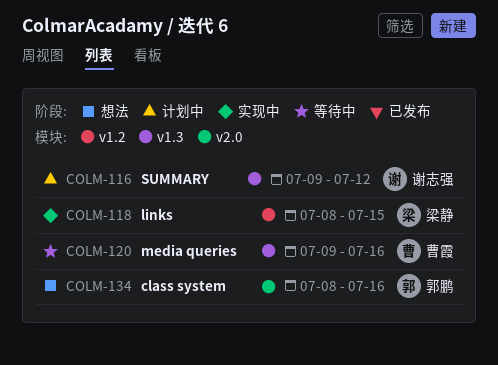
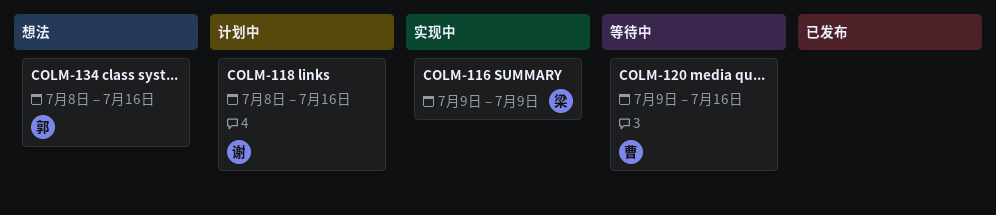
COLM-116, status: 计划中 -> 实现中
COLM-116, owner: 谢志强 -> 梁静
COLM-116, due: Jul 12 -> Jul 9
COLM-118, status: 实现中 -> 计划中
COLM-118, owner: 梁静 -> 谢志强
COLM-118, due: Jul 15 -> Jul 16

